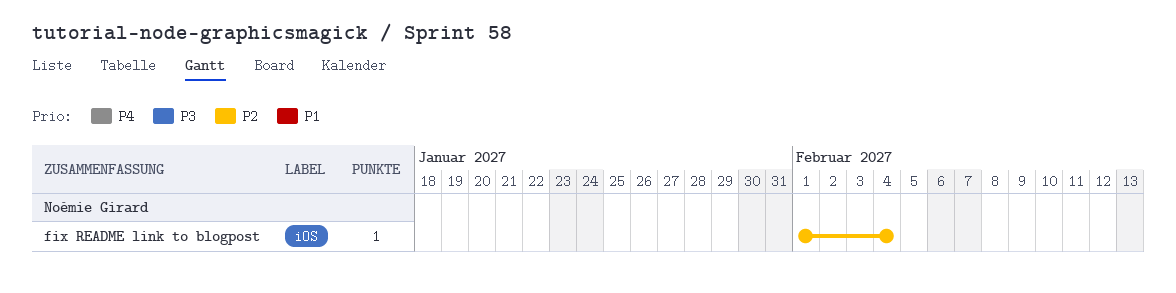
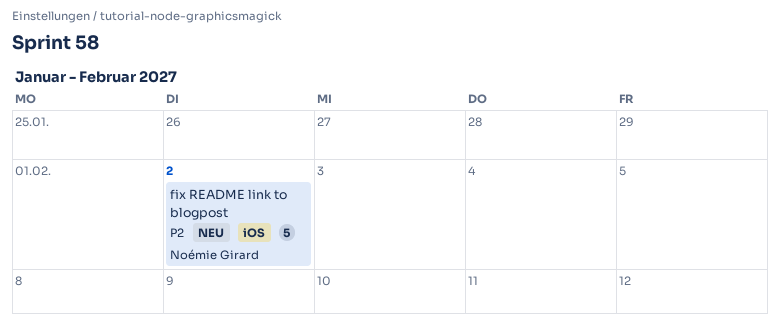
fix README link to blogpost, estimate: 1 -> 5
fix README link to blogpost, due: Feb 4 -> Feb 2

